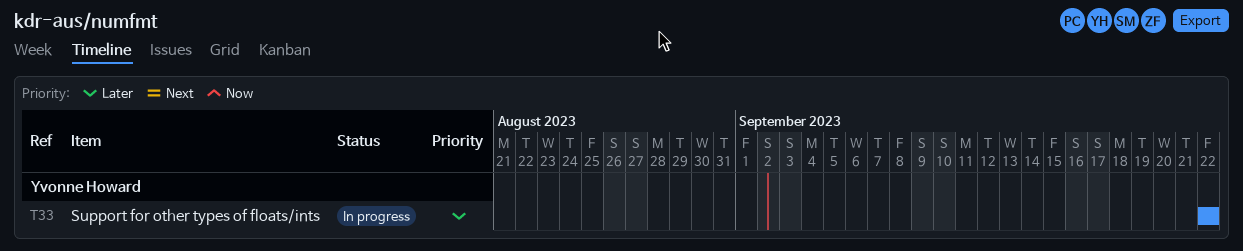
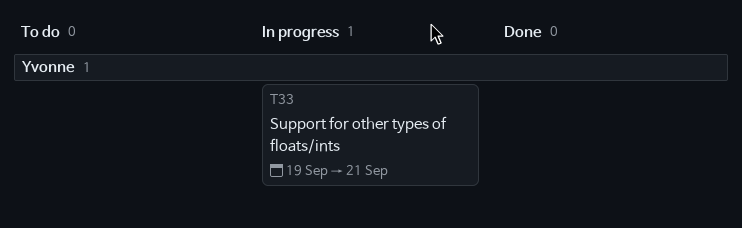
T33, start: Sep 22 -> Sep 19
T33, due: Sep 22 -> Sep 21

